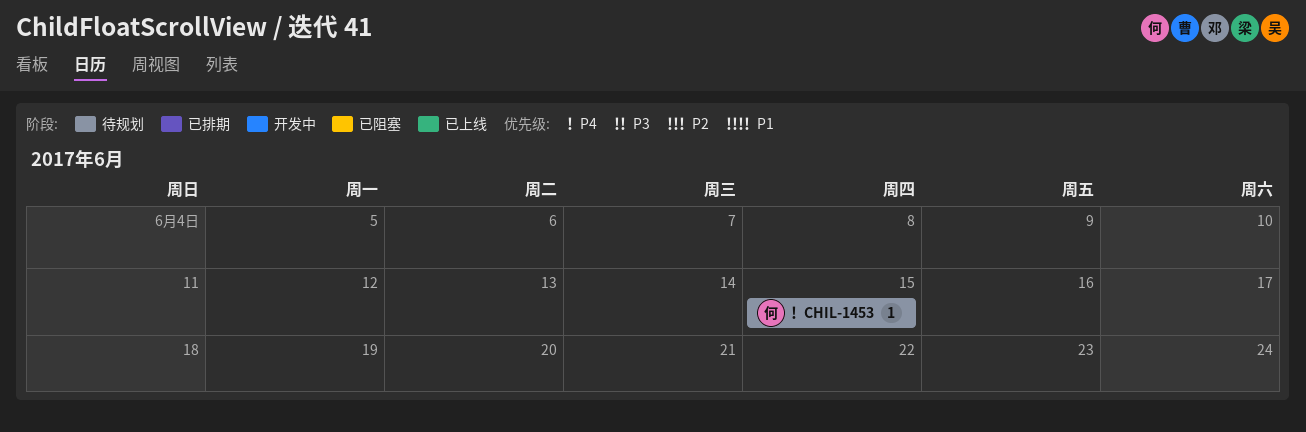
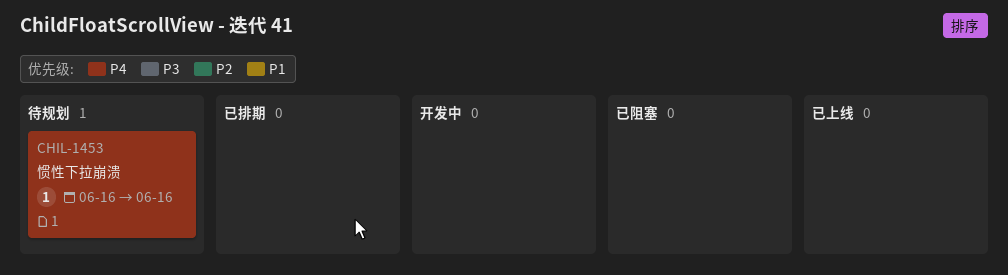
CHIL-1453, start: Jun 15 -> Jun 16
CHIL-1453, due: Jun 15 -> Jun 16

